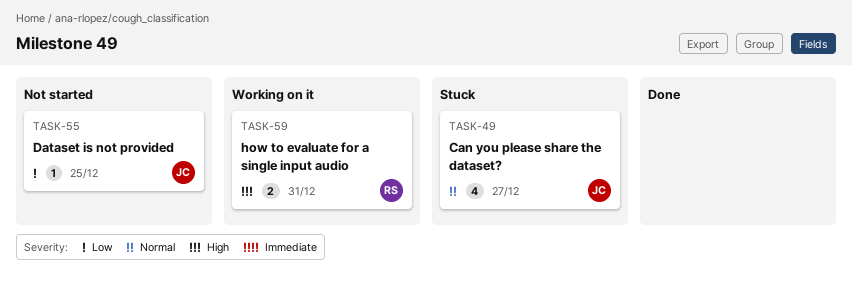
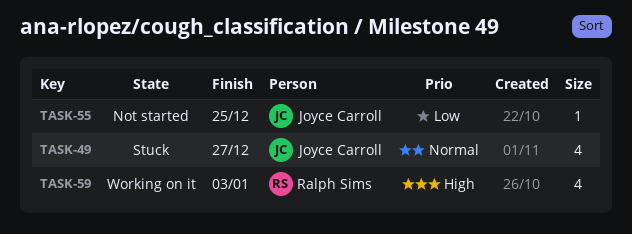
TASK-59, estimate: 2 -> 4
TASK-59, due: Dec 31 -> Jan 3

